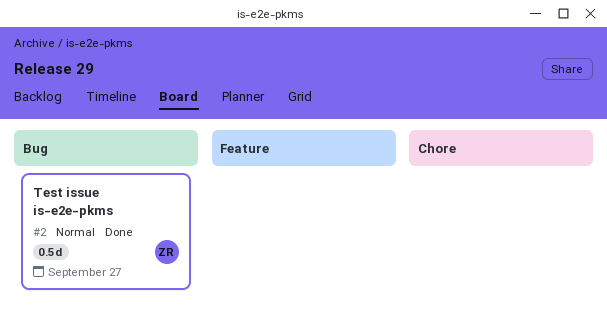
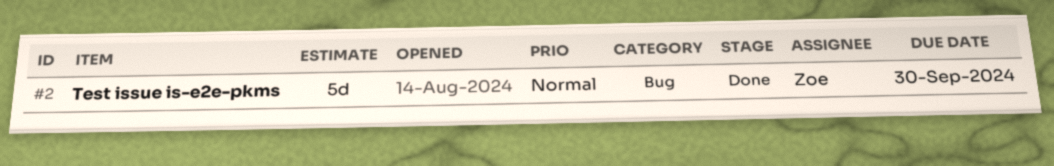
#2, estimate: 0.5d -> 5d
#2, due: Sep 27 -> Sep 30

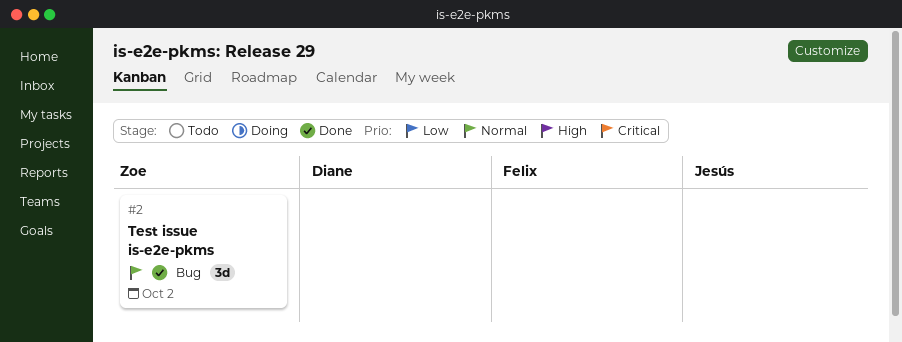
#2, estimate: 5d -> 3d
#2, due: Sep 30 -> Oct 2

